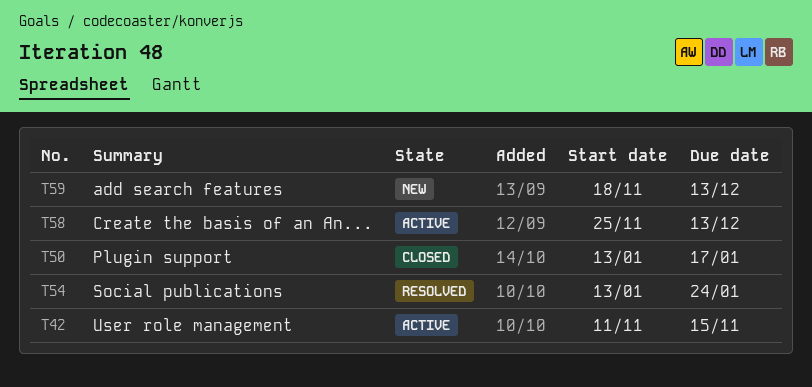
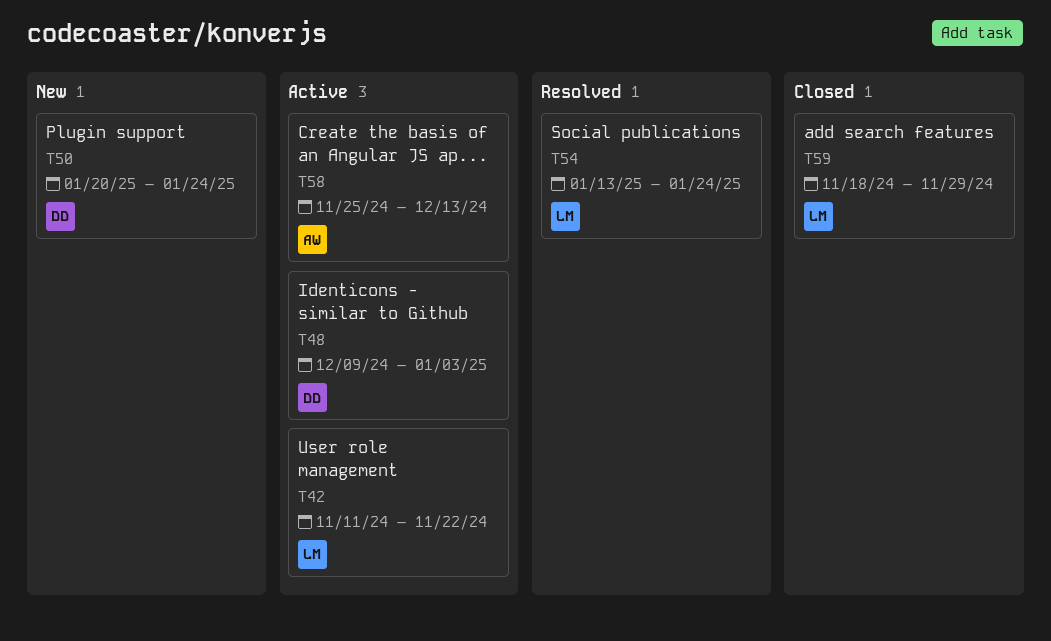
T42, due: Nov 15 -> Nov 22
T48: none -> present
T50, status: Closed -> New
T50, start: Jan 13 -> Jan 20
T50, due: Jan 17 -> Jan 24
T59, status: New -> Closed
T59, due: Dec 13 -> Nov 29

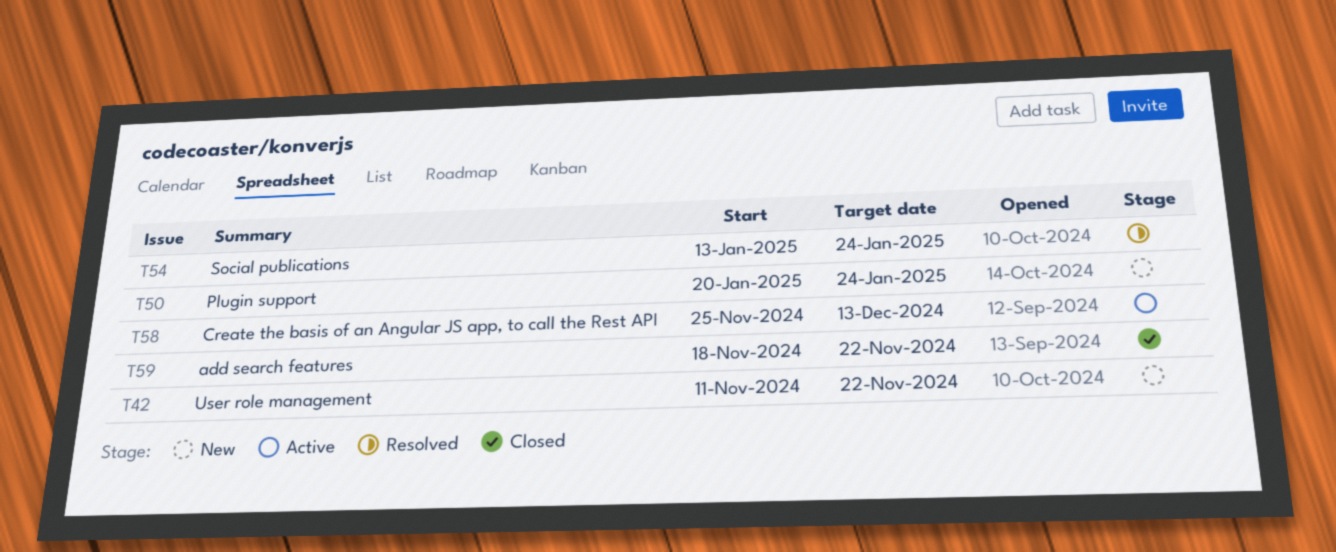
T42, status: Active -> New
T48: present -> none
T59, due: Nov 29 -> Nov 22

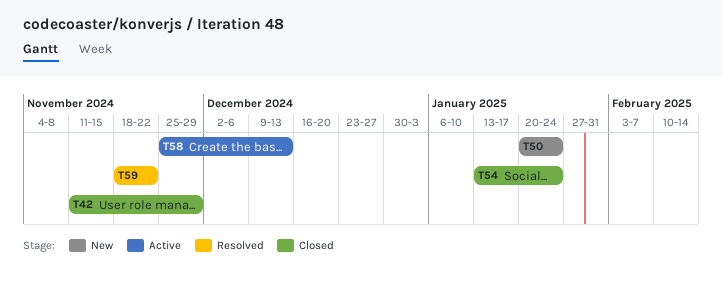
T42, status: New -> Closed
T42, due: Nov 22 -> Nov 29
T54, status: Resolved -> Closed
T59, status: Closed -> Resolved

